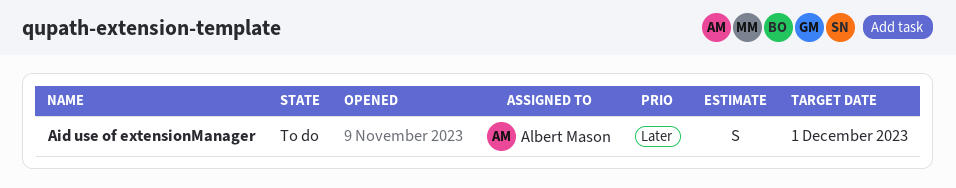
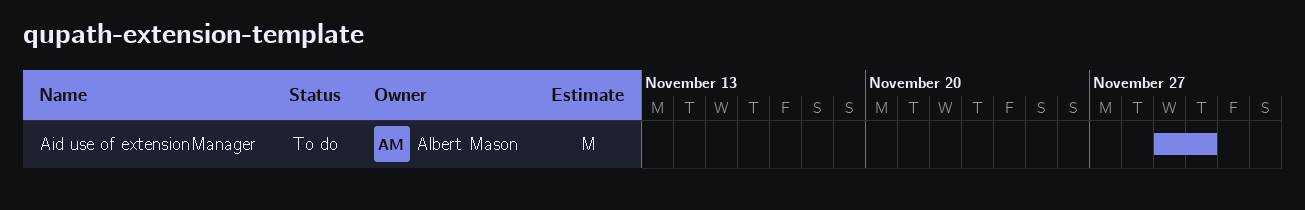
Aid use of extensionManager, estimate: S -> M
Aid use of extensionManager, due: Dec 1 -> Nov 30

